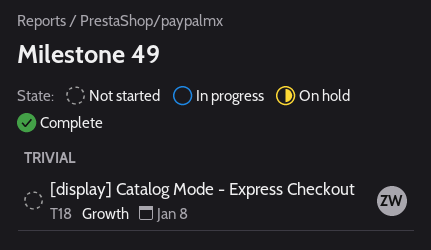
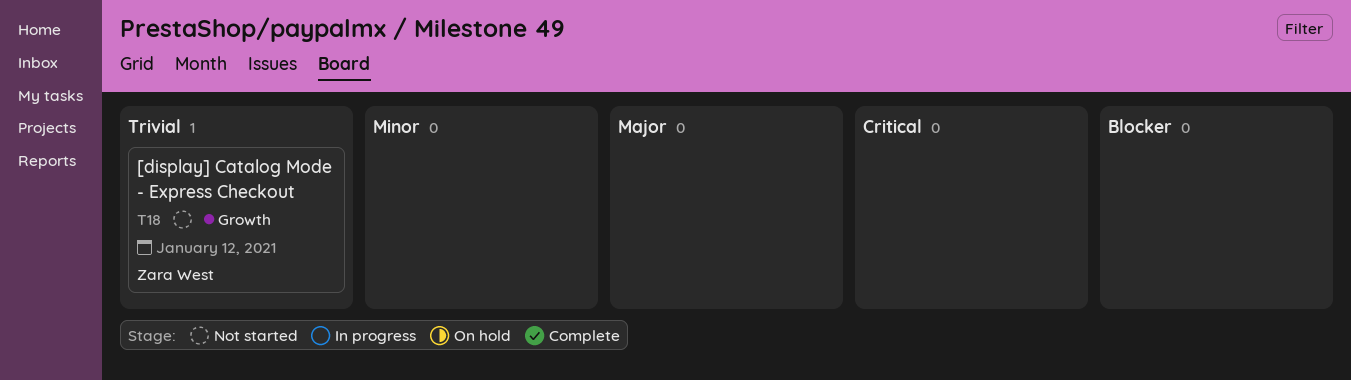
T18, due: Jan 8 -> Jan 12

